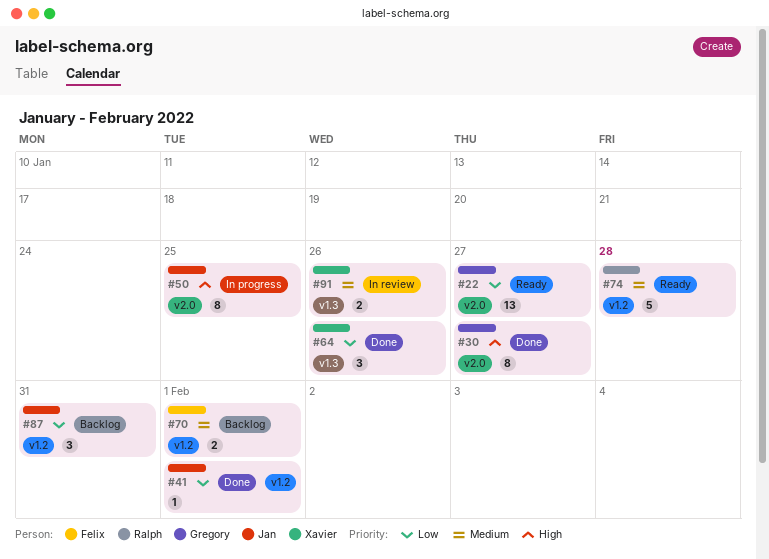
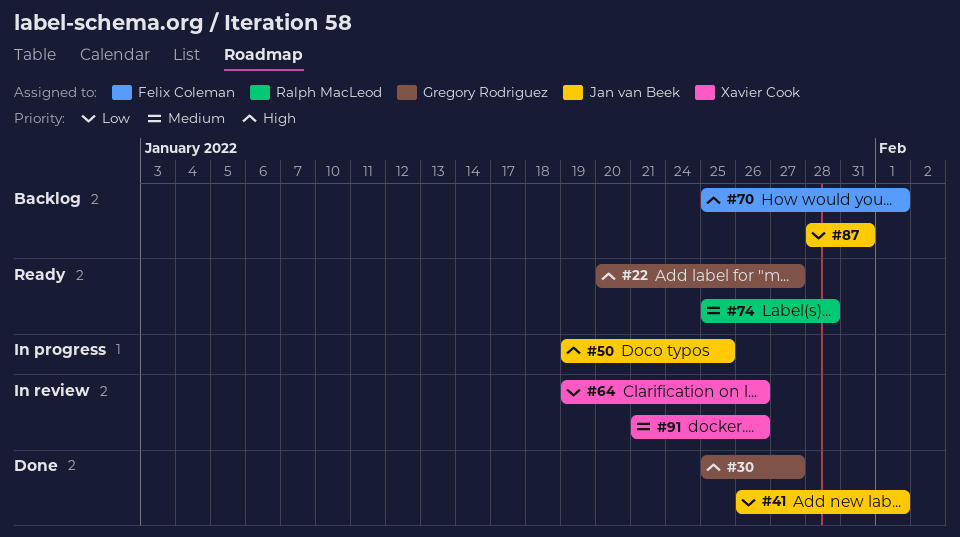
#22, priority: Low -> High
#64, status: Done -> In review
#70, priority: Medium -> High

